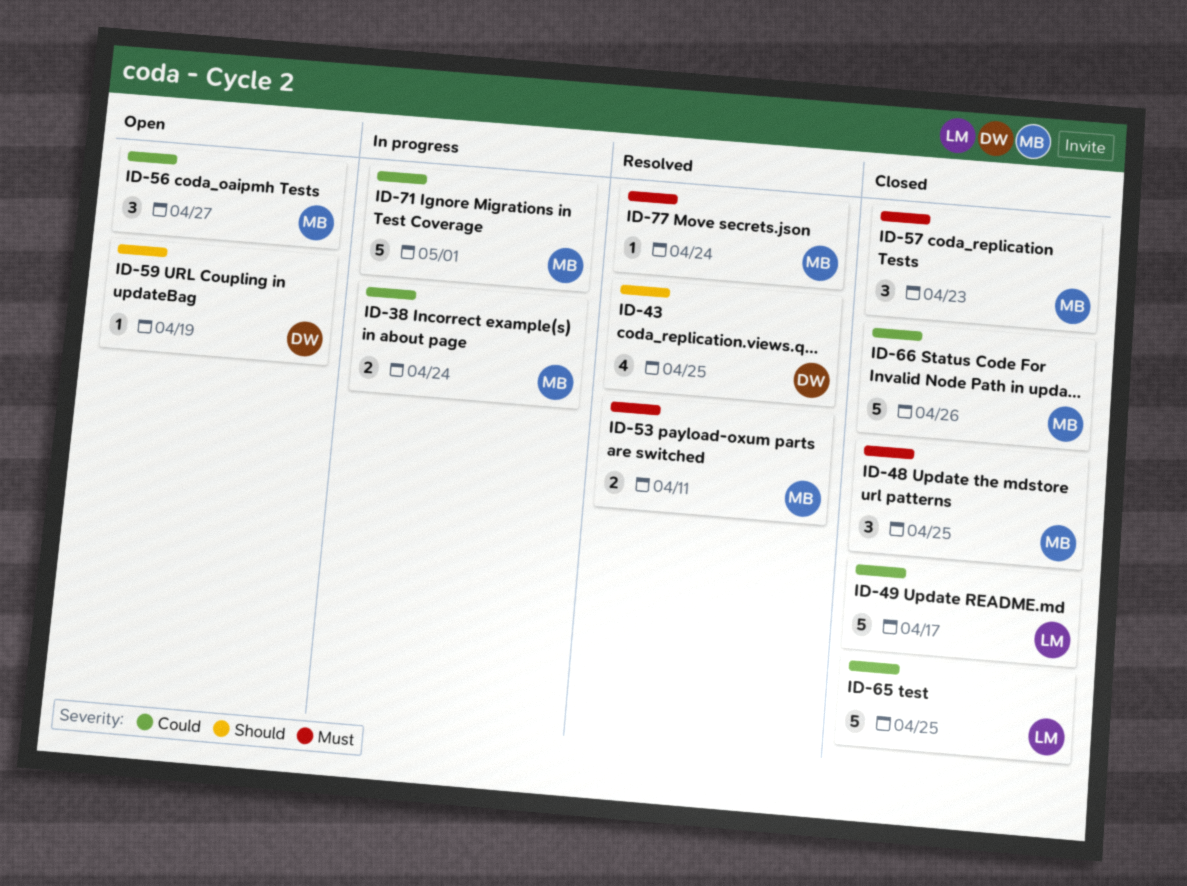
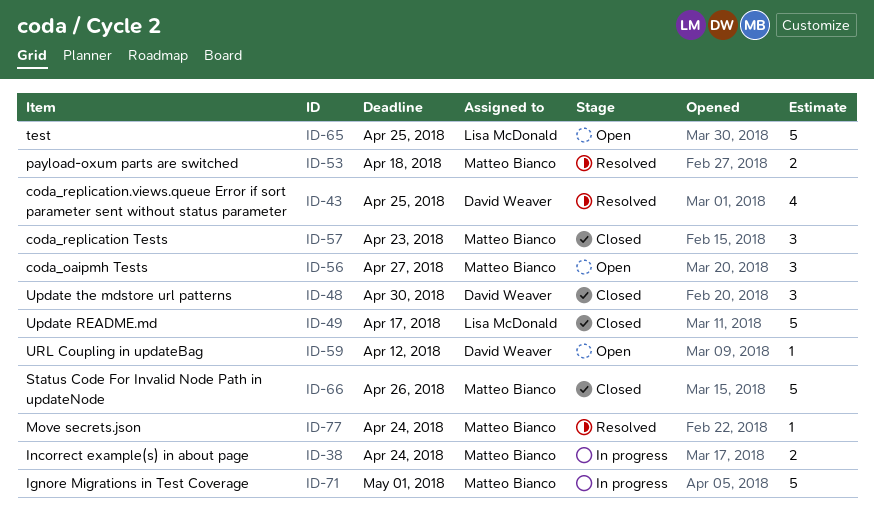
ID-48, owner: Matteo Bianco -> David Weaver
ID-48, due: Apr 25 -> Apr 30
ID-53, due: Apr 11 -> Apr 18
ID-59, due: Apr 19 -> Apr 12
ID-65, status: Closed -> Open

